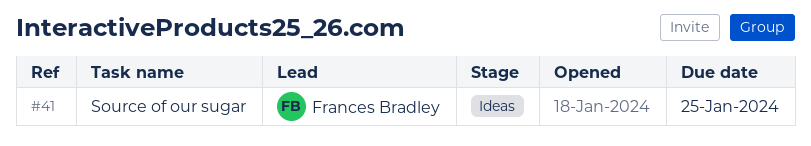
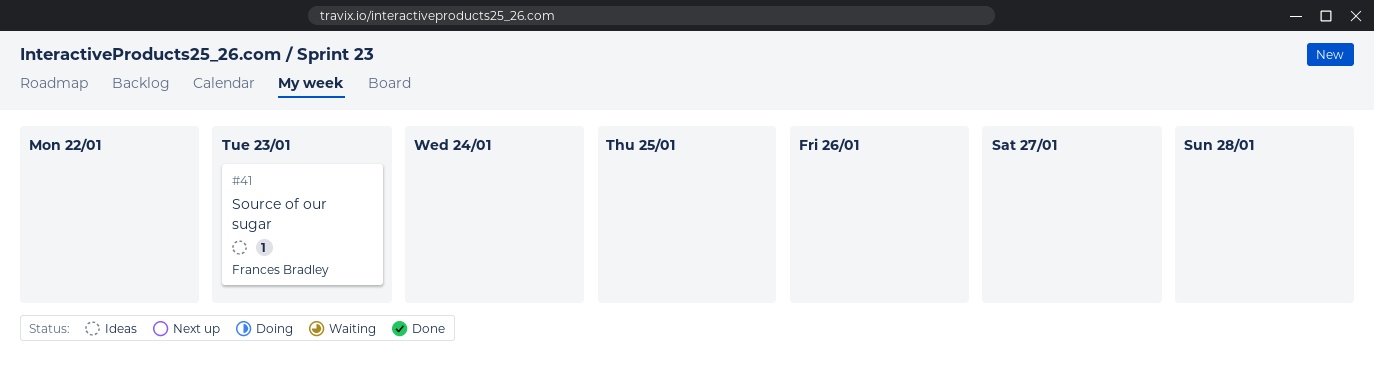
#41, due: Jan 25 -> Jan 23

